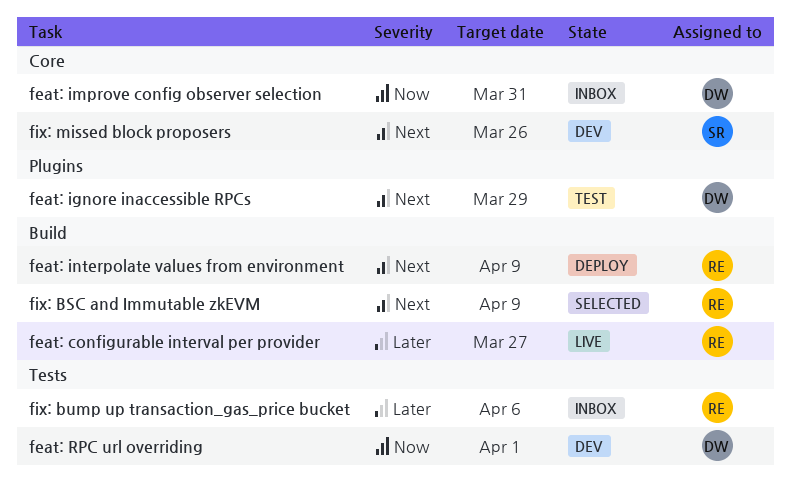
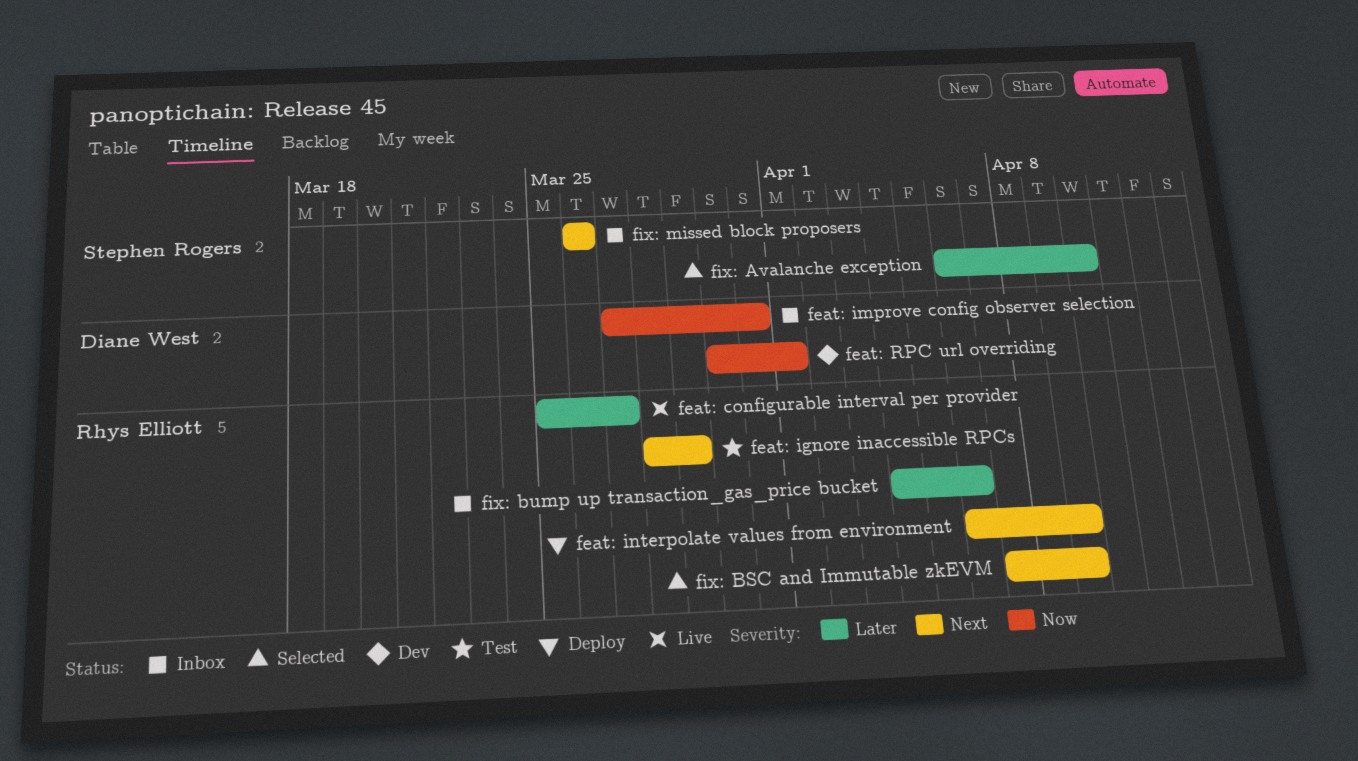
feat: ignore inaccessible RPCs, owner: Diane West -> Rhys Elliott
fix: Avalanche exception: none -> present
fix: missed block proposers, status: Dev -> Inbox

